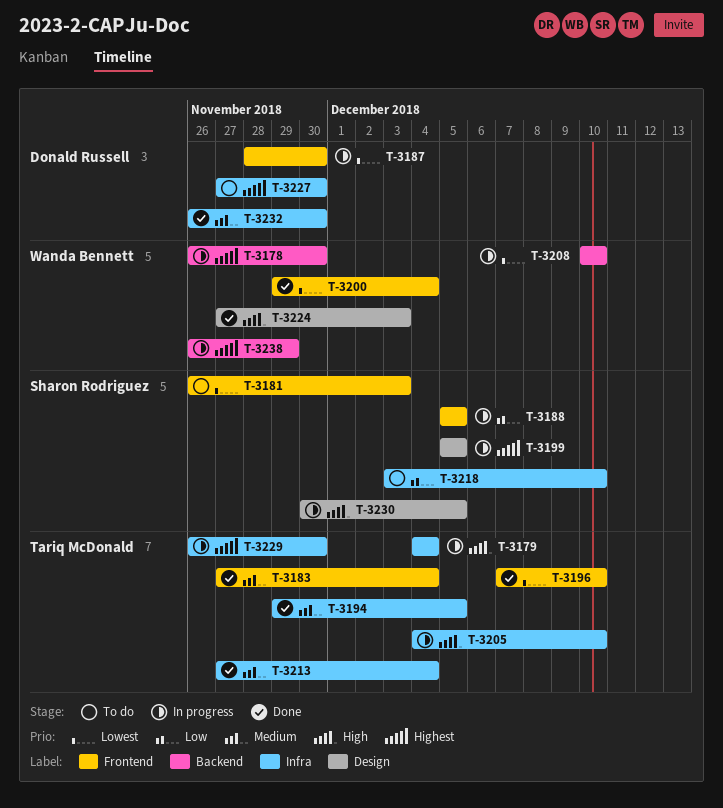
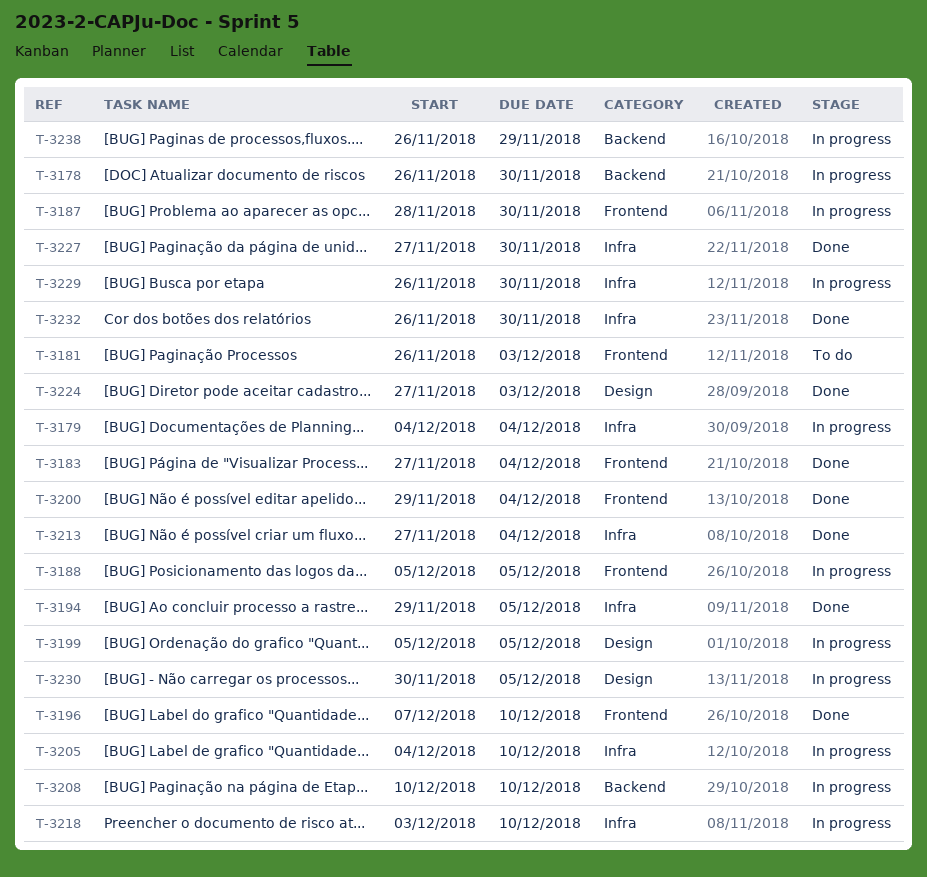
T-3218, status: To do -> In progress
T-3227, status: To do -> Done

